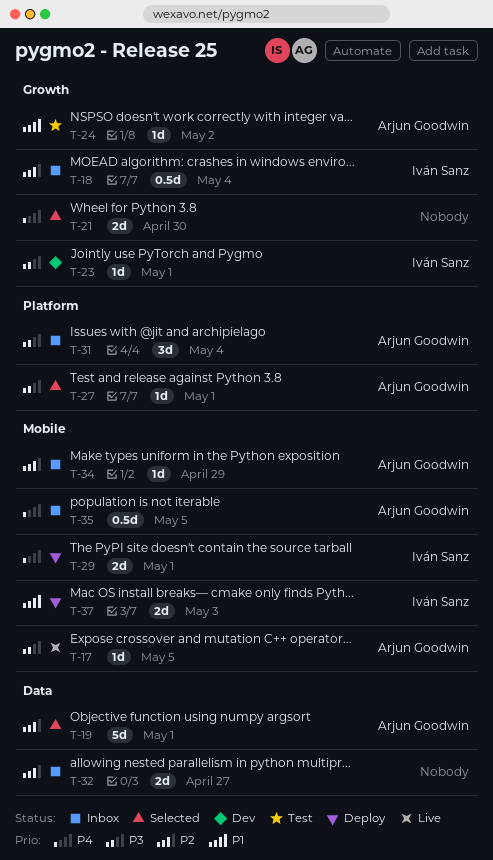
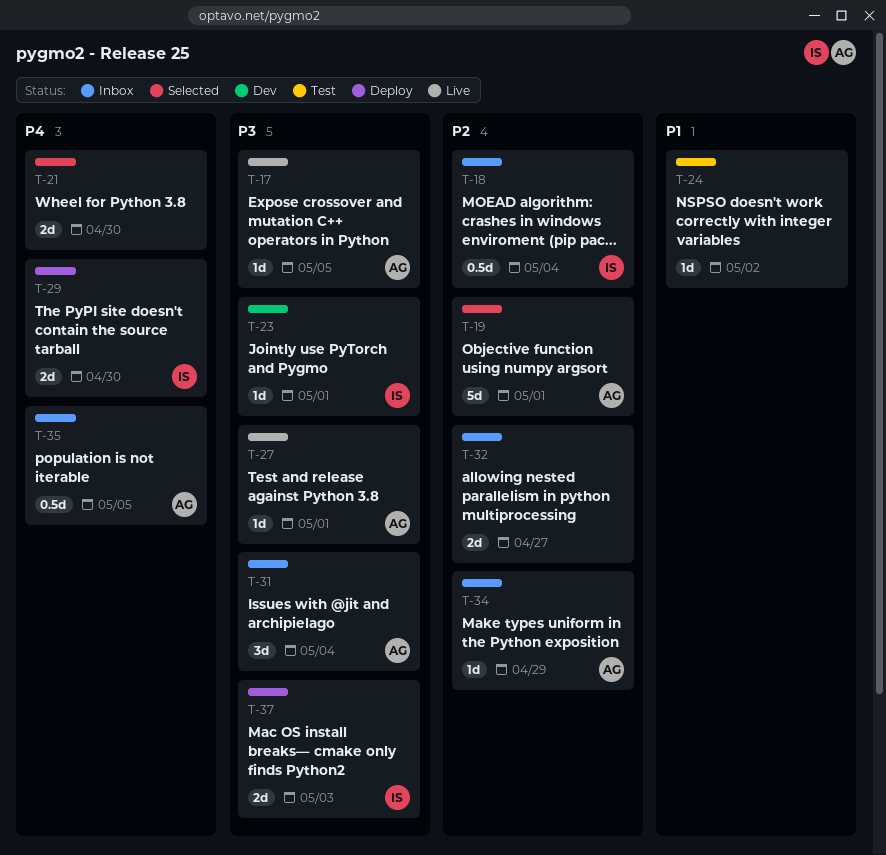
T-24, owner: Arjun Goodwin -> none
T-27, status: Selected -> Live
T-29, due: May 1 -> Apr 30
T-37, priority: P1 -> P3

